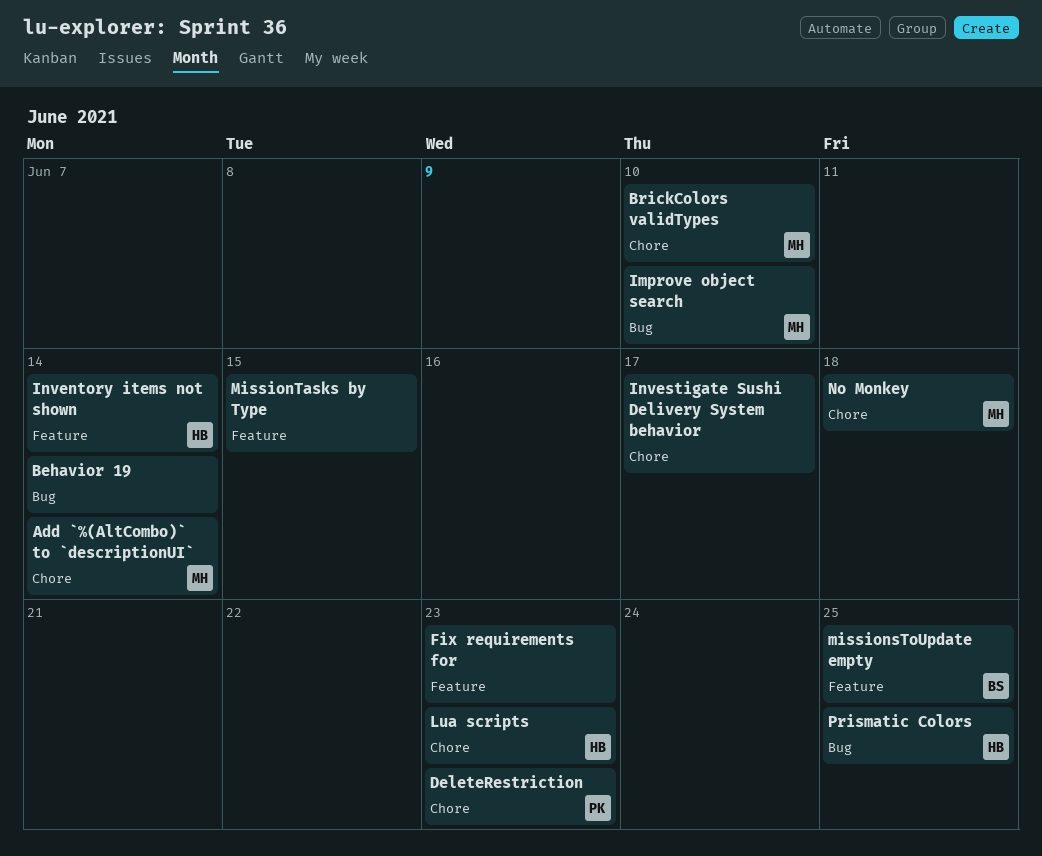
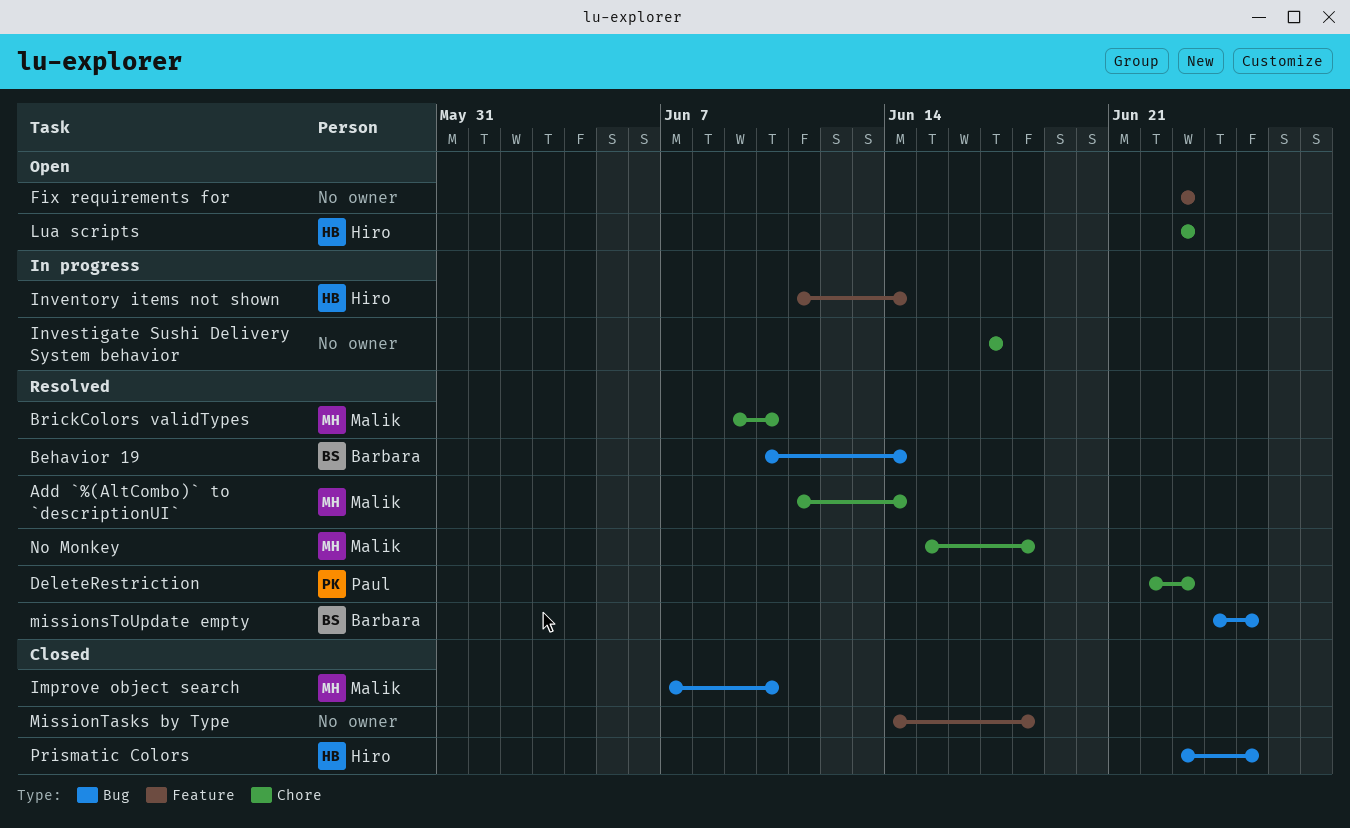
Behavior 19, owner: none -> Barbara
missionsToUpdate empty, label: Feature -> Bug
MissionTasks by Type, due: Jun 15 -> Jun 18

